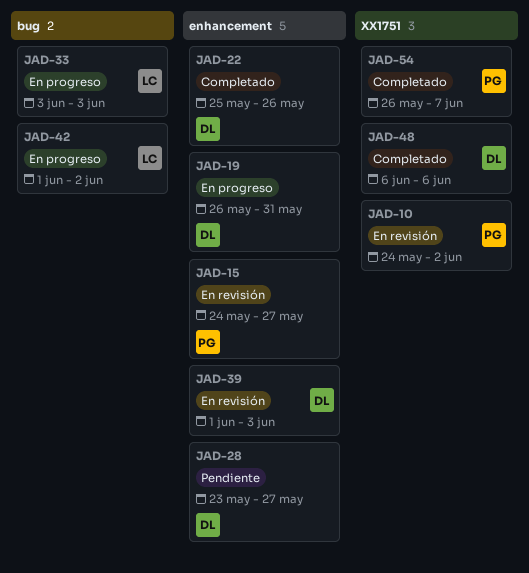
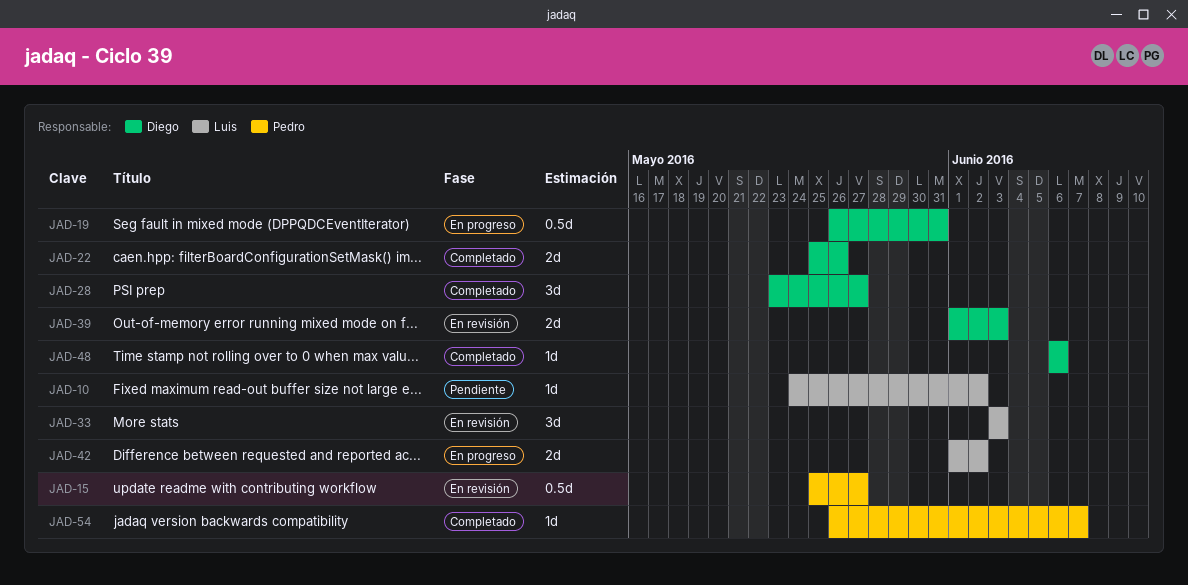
JAD-10, status: En revisión -> Pendiente
JAD-10, owner: Pedro -> Luis
JAD-15, start: May 24 -> May 25
JAD-28, status: Pendiente -> Completado
JAD-33, status: En progreso -> En revisión

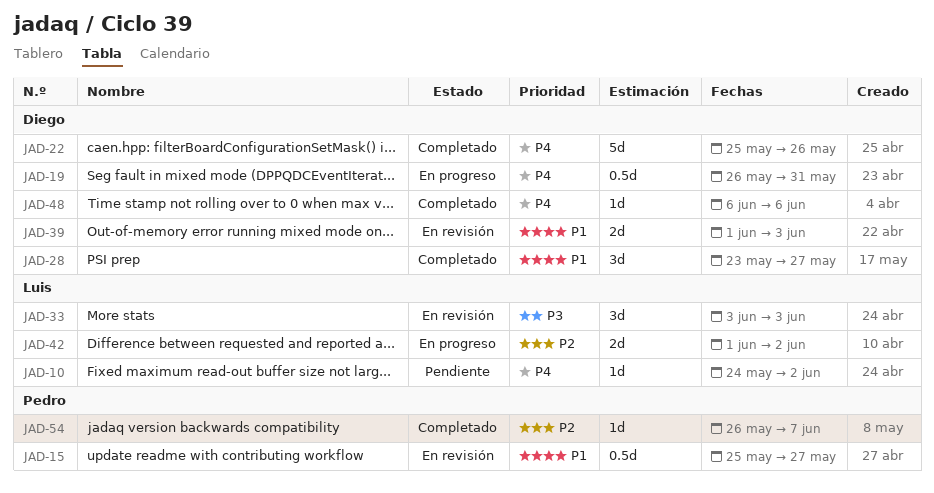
JAD-22, estimate: 2d -> 5d

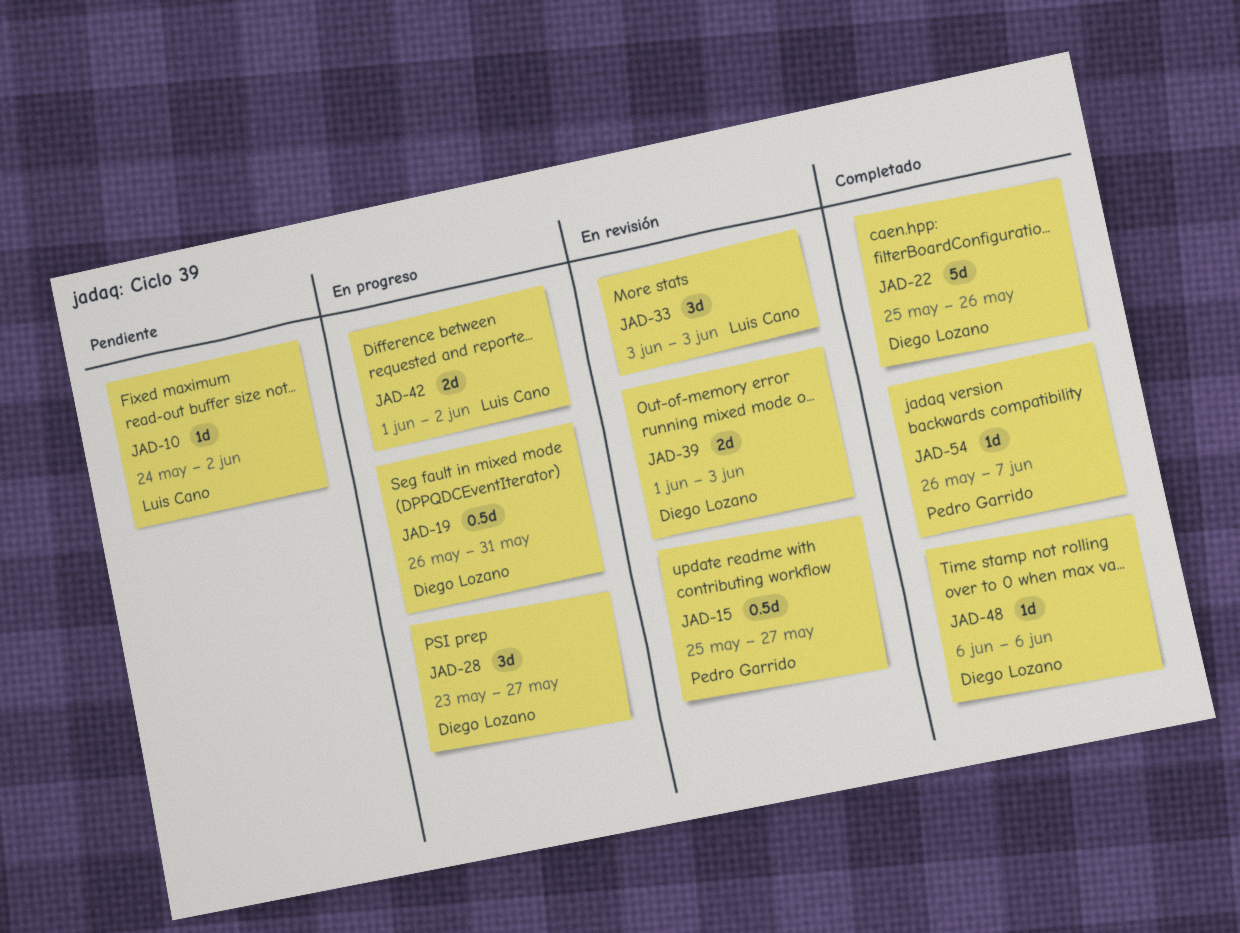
JAD-28, status: Completado -> En progreso

